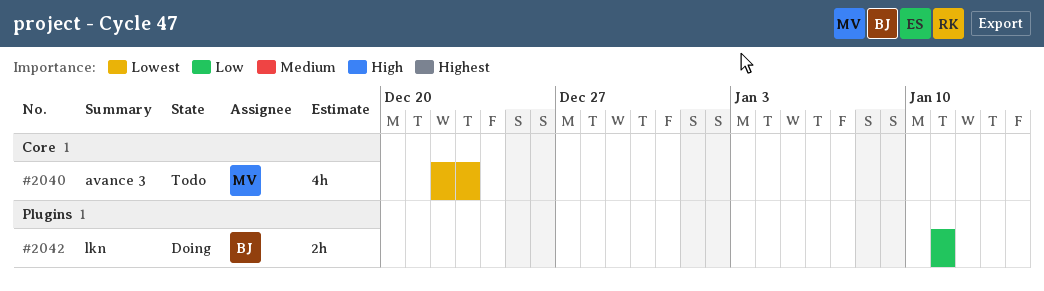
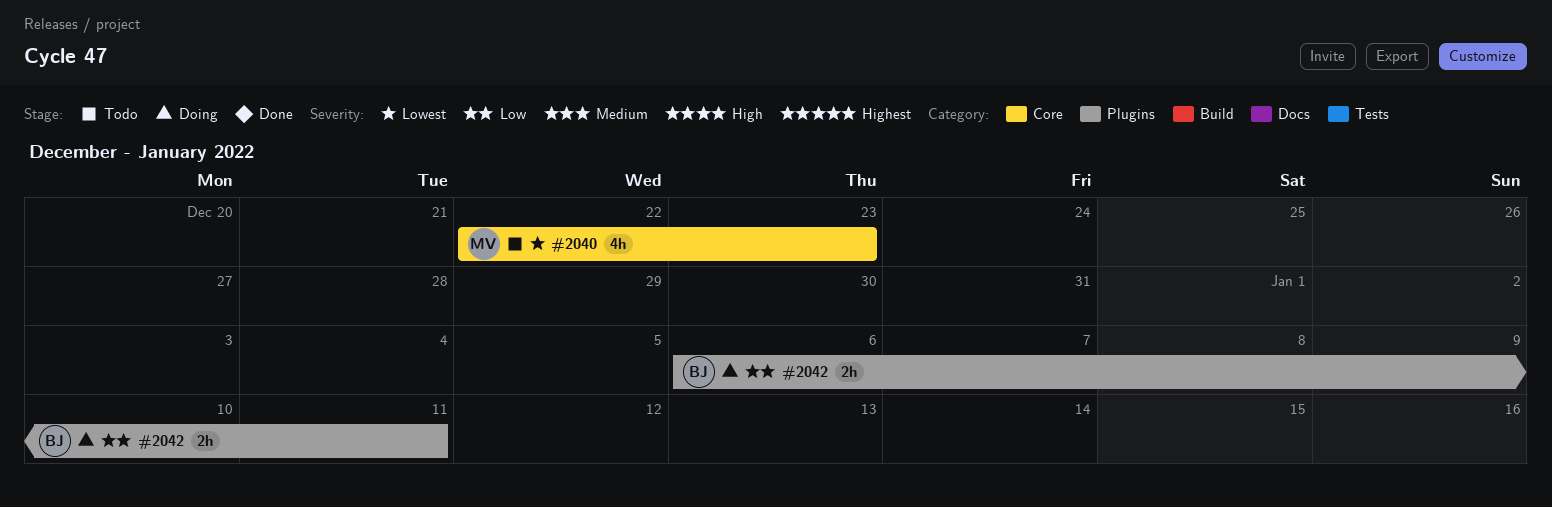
#2042, start: Jan 11 -> Jan 6

